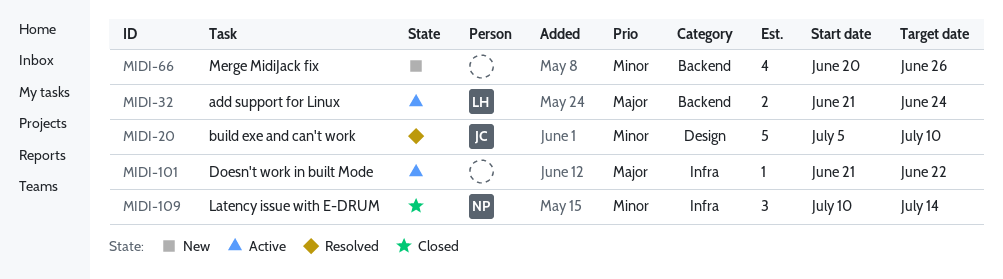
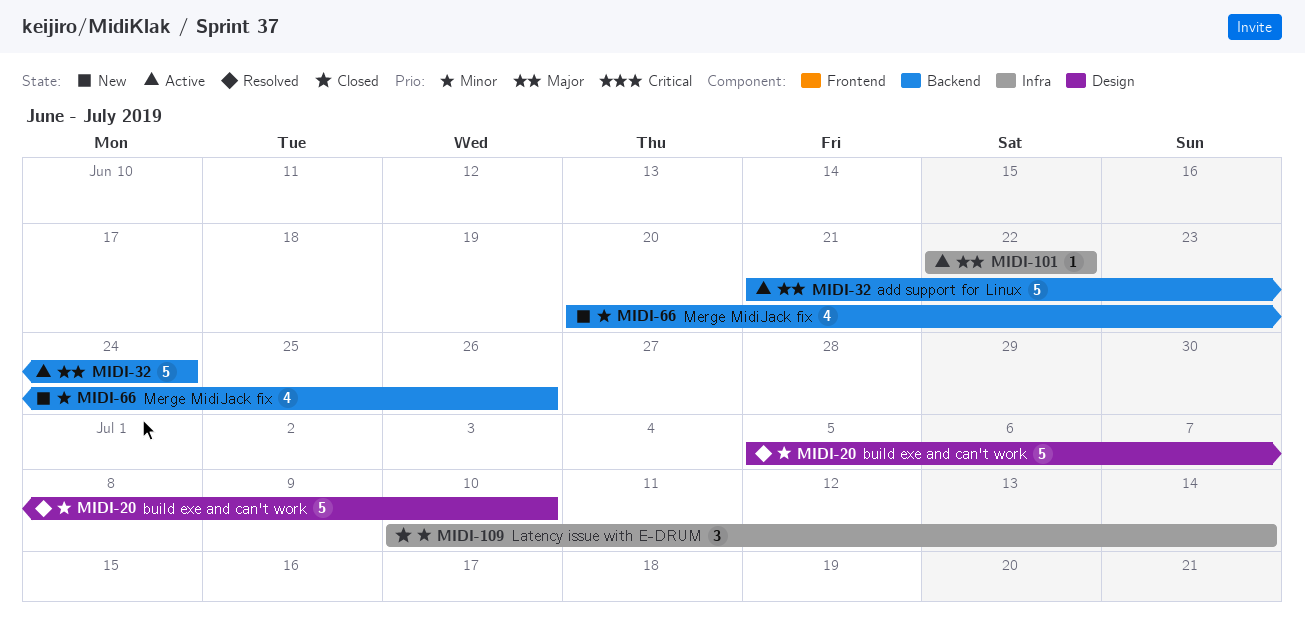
MIDI-32, estimate: 2 -> 5
MIDI-101, start: Jun 21 -> Jun 22

